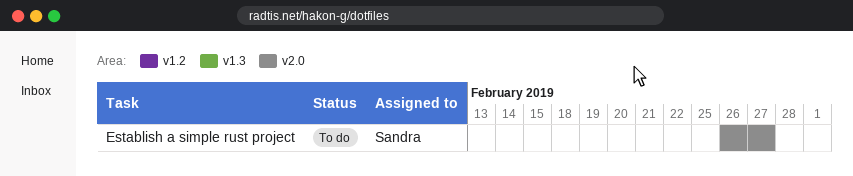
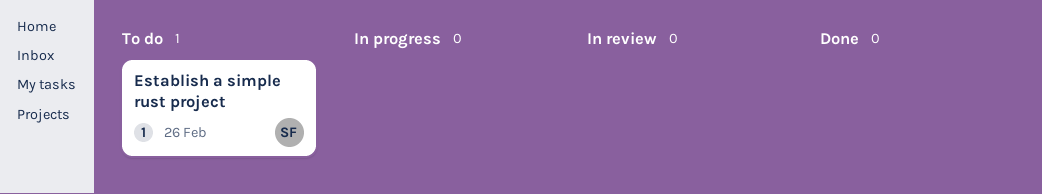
Establish a simple rust project, due: Feb 27 -> Feb 26

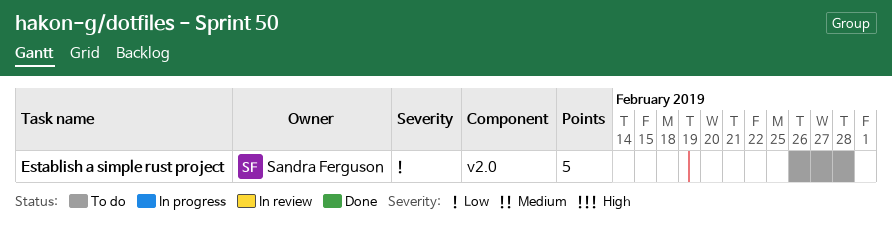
Establish a simple rust project, estimate: 1 -> 5
Establish a simple rust project, due: Feb 26 -> Feb 28

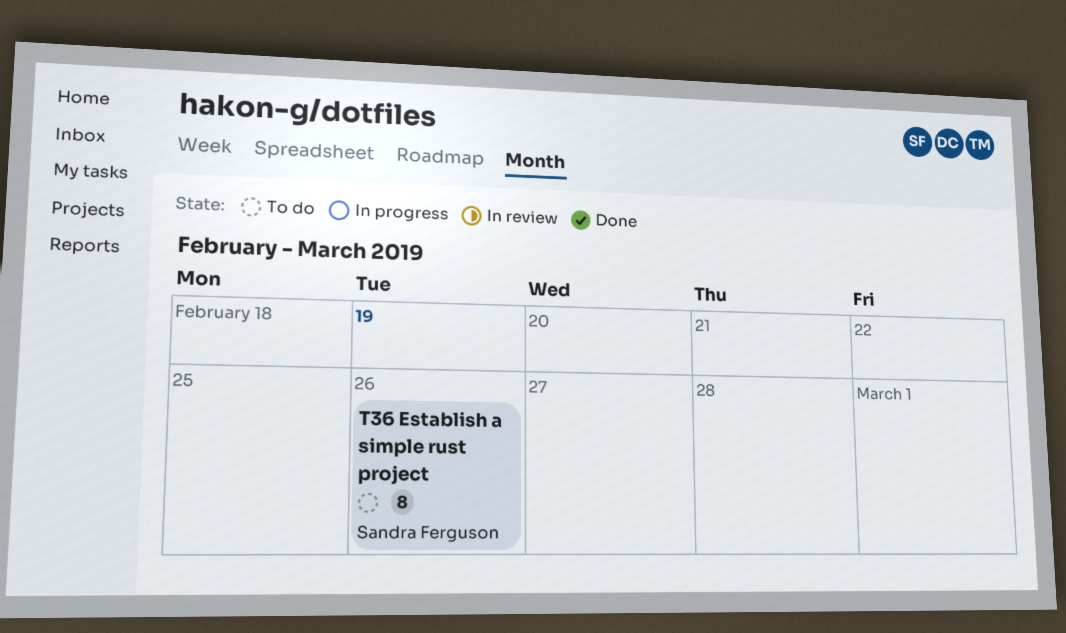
Establish a simple rust project, estimate: 5 -> 8
Establish a simple rust project, due: Feb 28 -> Feb 26

